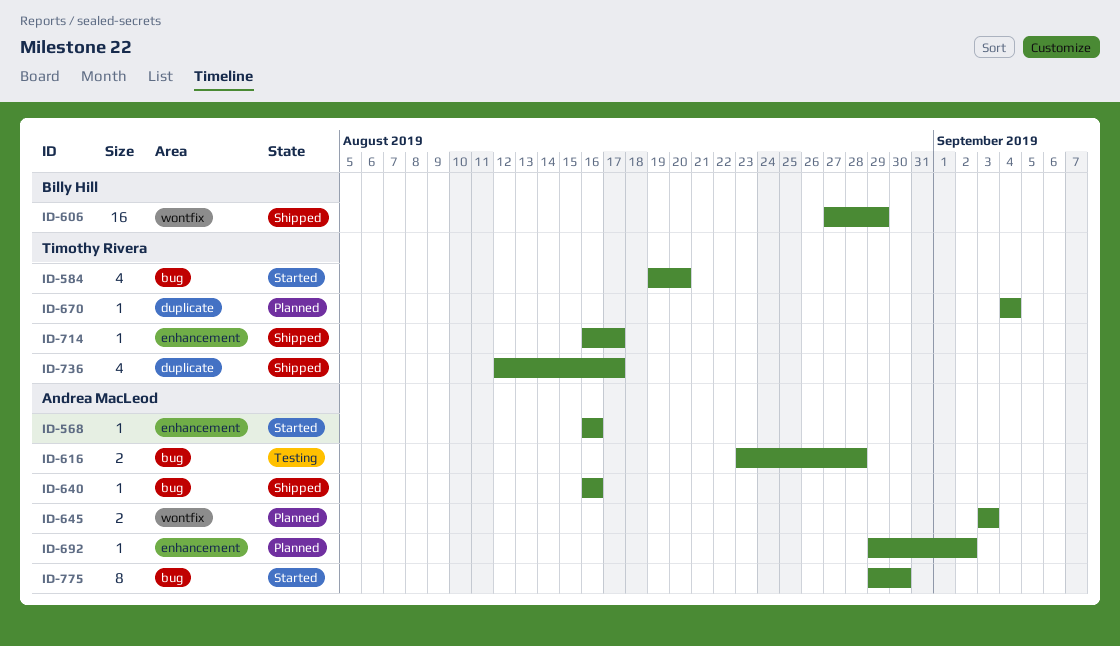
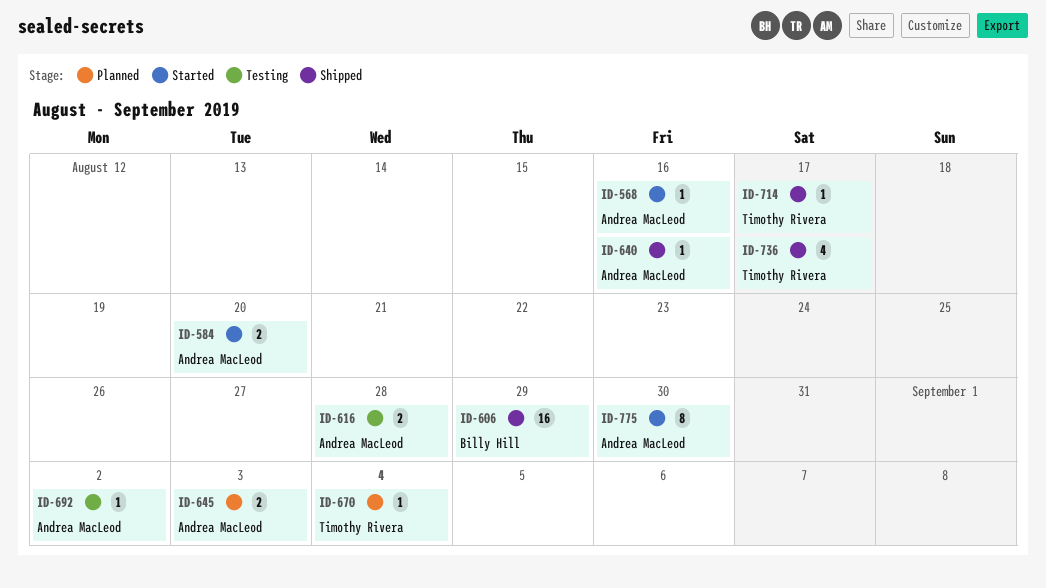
ID-584, owner: Timothy Rivera -> Andrea MacLeod
ID-584, estimate: 4 -> 2
ID-692, status: Planned -> Testing

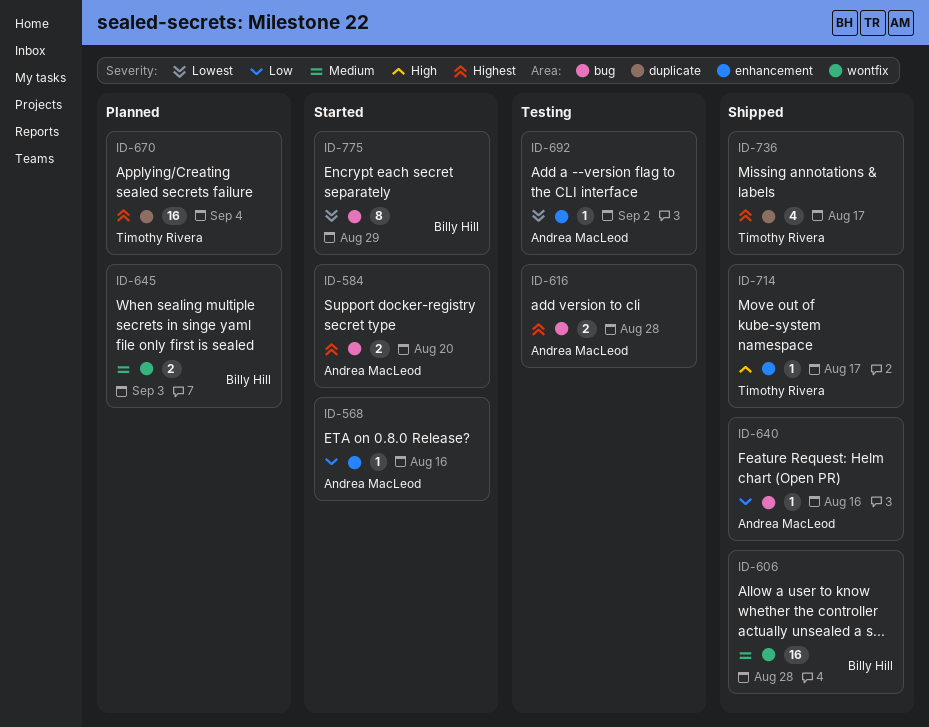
ID-606, due: Aug 29 -> Aug 28
ID-645, owner: Andrea MacLeod -> Billy Hill
ID-670, estimate: 1 -> 16
ID-775, owner: Andrea MacLeod -> Billy Hill
ID-775, due: Aug 30 -> Aug 29

